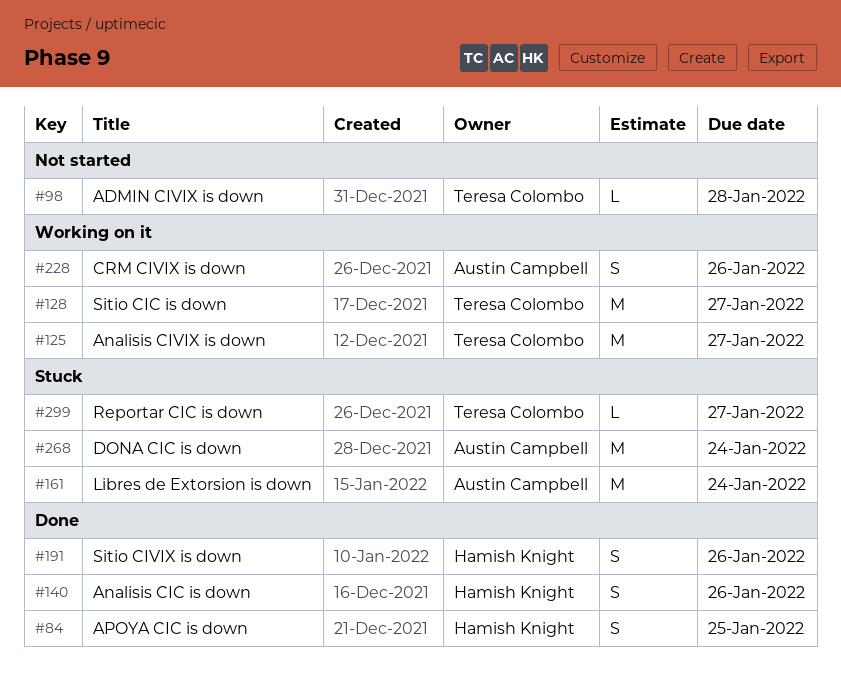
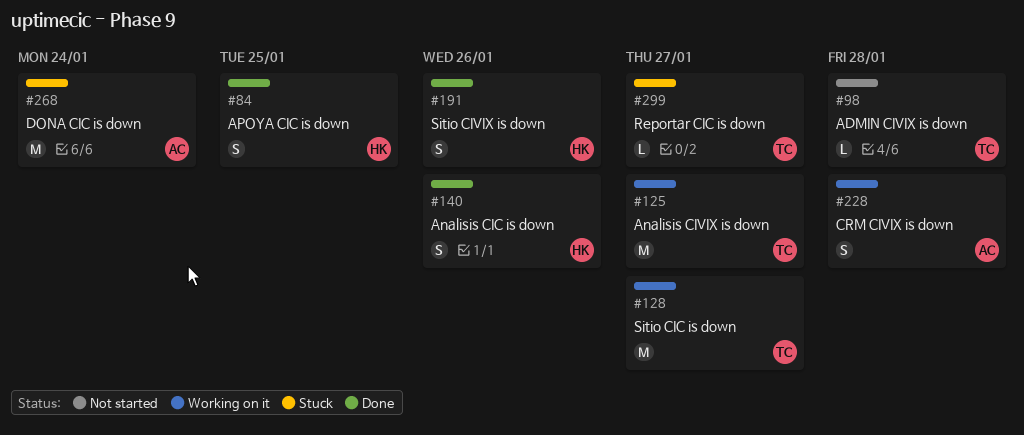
#161: present -> none
#228, due: Jan 26 -> Jan 28

